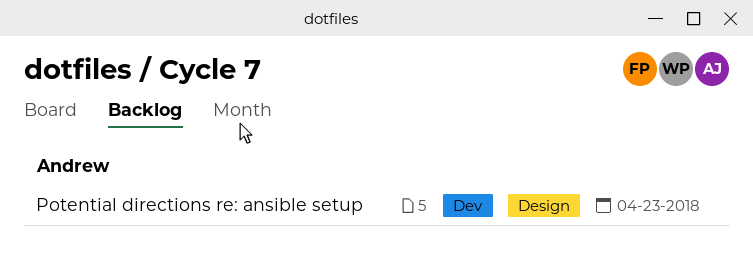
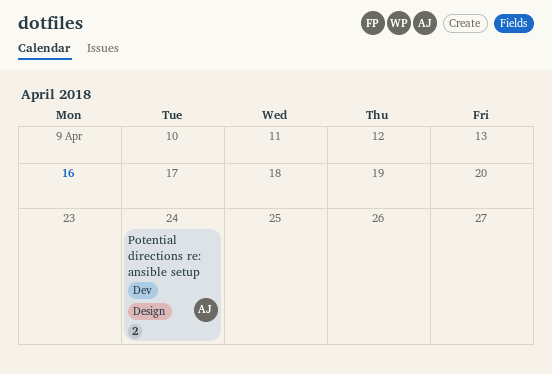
Potential directions re: ansible setup, due: Apr 23 -> Apr 24

